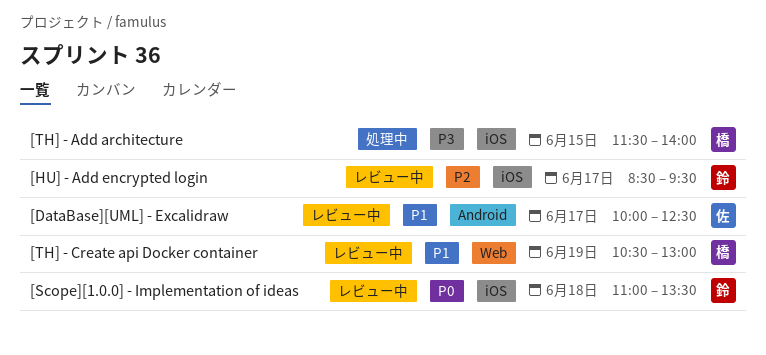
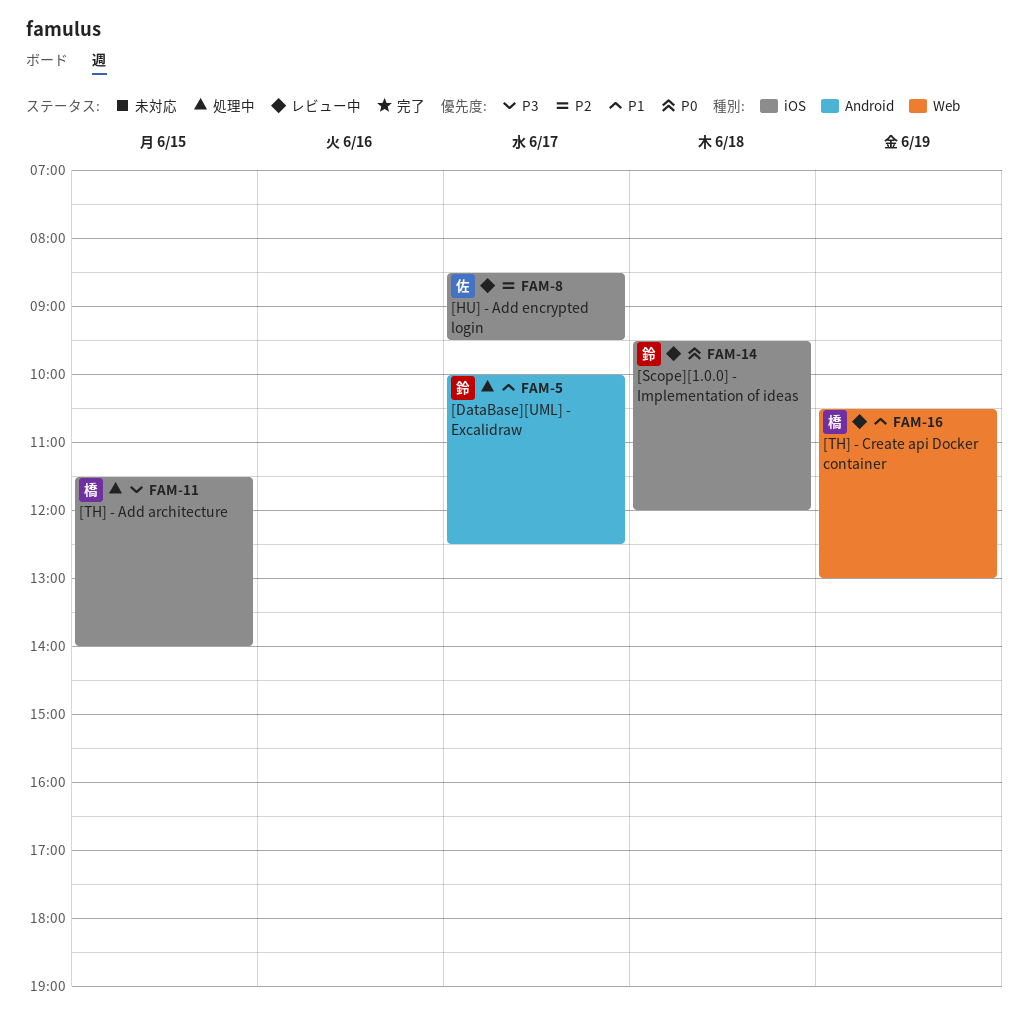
[DataBase][UML] - Excalidraw, status: レビュー中 -> 処理中
[DataBase][UML] - Excalidraw, owner: 佐 -> 鈴
[HU] - Add encrypted login, owner: 鈴 -> 佐
[Scope][1.0.0] - Implementation of ideas, begins: 11:00 -> 09:30
[Scope][1.0.0] - Implementation of ideas, ends: 13:30 -> 12:00

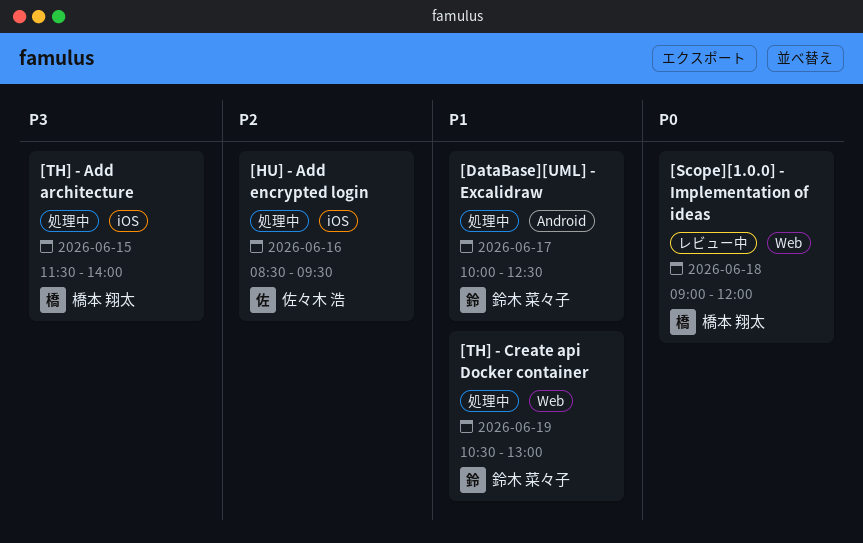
[HU] - Add encrypted login, status: レビュー中 -> 処理中
[HU] - Add encrypted login, day: Jun 17 -> Jun 16
[Scope][1.0.0] - Implementation of ideas, owner: 鈴木 菜々子 -> 橋本 翔太
[Scope][1.0.0] - Implementation of ideas, label: iOS -> Web
[Scope][1.0.0] - Implementation of ideas, begins: 09:30 -> 09:00
[TH] - Create api Docker container, status: レビュー中 -> 処理中
[TH] - Create api Docker container, owner: 橋本 翔太 -> 鈴木 菜々子

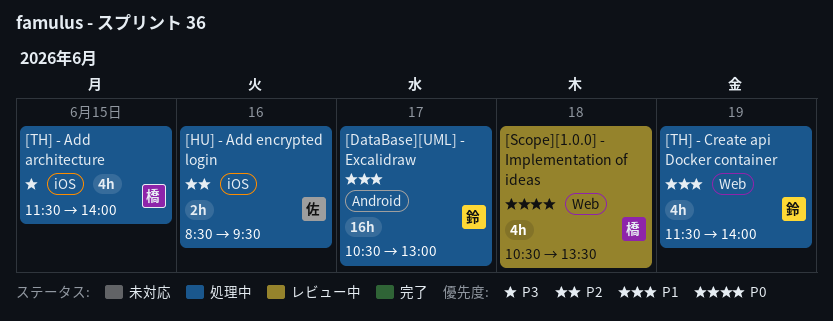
[DataBase][UML] - Excalidraw, begins: 10:00 -> 10:30
[DataBase][UML] - Excalidraw, ends: 12:30 -> 13:00
[Scope][1.0.0] - Implementation of ideas, begins: 09:00 -> 10:30
[Scope][1.0.0] - Implementation of ideas, ends: 12:00 -> 13:30
[TH] - Create api Docker container, begins: 10:30 -> 11:30
[TH] - Create api Docker container, ends: 13:00 -> 14:00

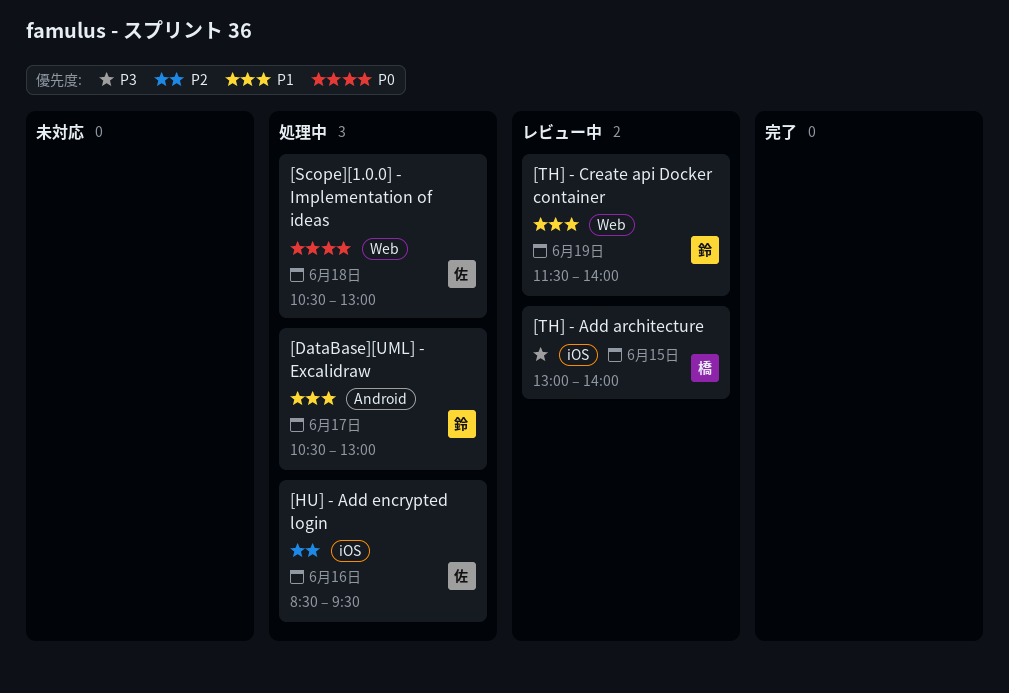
[Scope][1.0.0] - Implementation of ideas, status: レビュー中 -> 処理中
[Scope][1.0.0] - Implementation of ideas, owner: 橋 -> 佐
[Scope][1.0.0] - Implementation of ideas, ends: 13:30 -> 13:00
[TH] - Add architecture, status: 処理中 -> レビュー中
[TH] - Add architecture, begins: 11:30 -> 13:00
[TH] - Create api Docker container, status: 処理中 -> レビュー中

